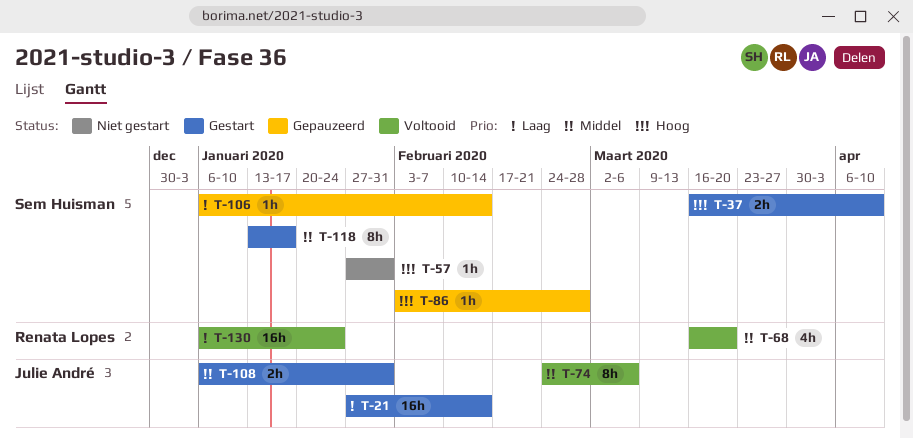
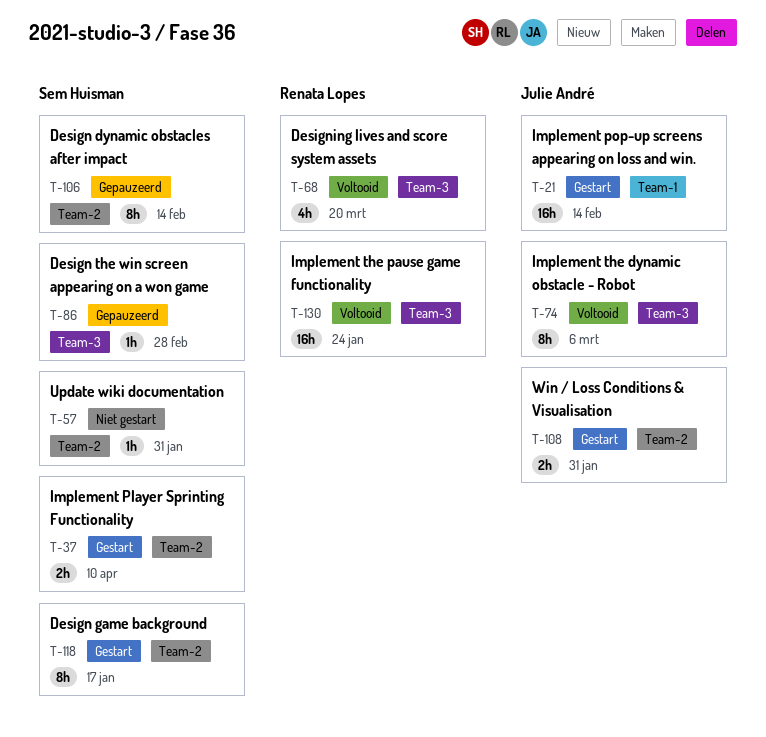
T-106, estimate: 1h -> 8h

